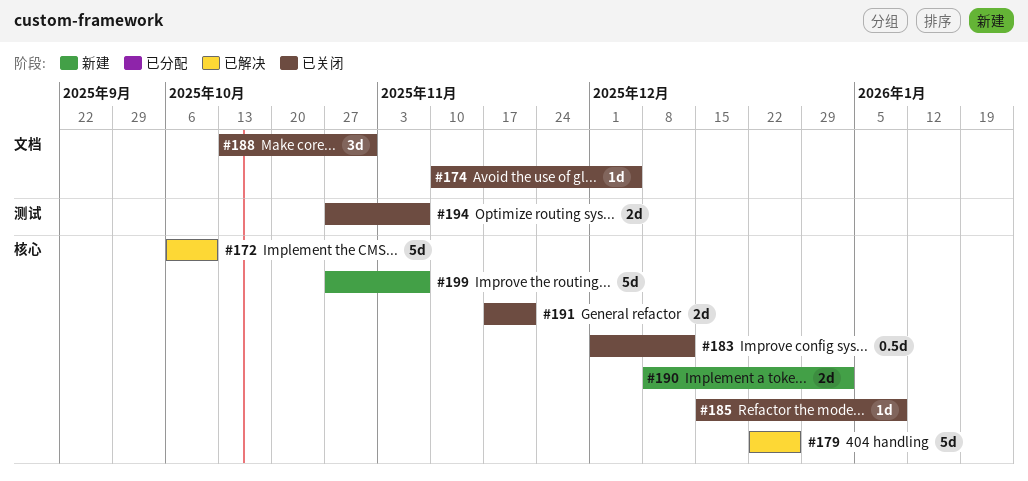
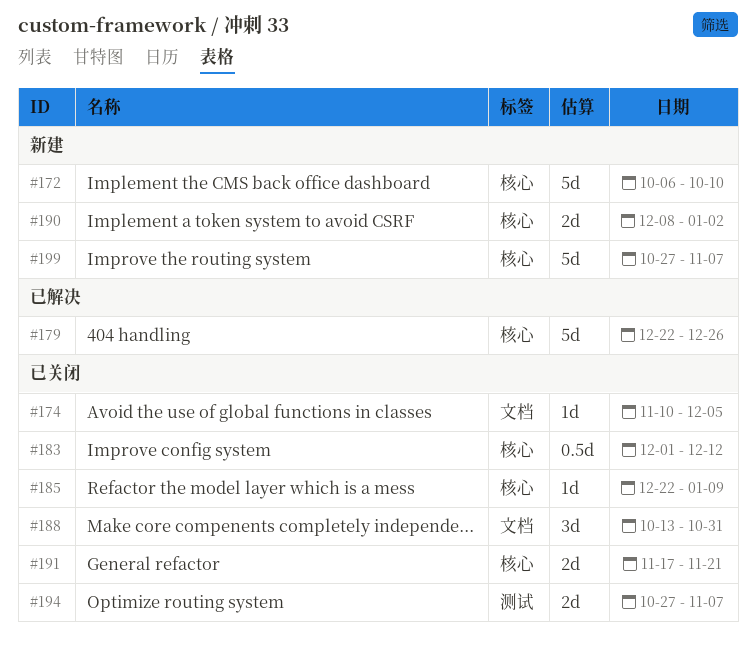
#172, status: 已解决 -> 新建
#185, start: Dec 15 -> Dec 22

